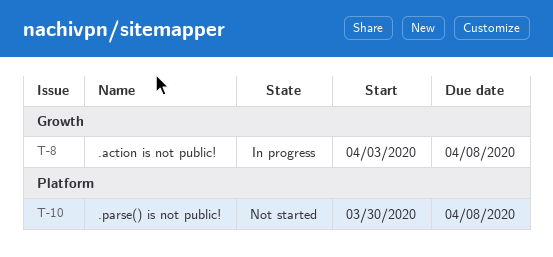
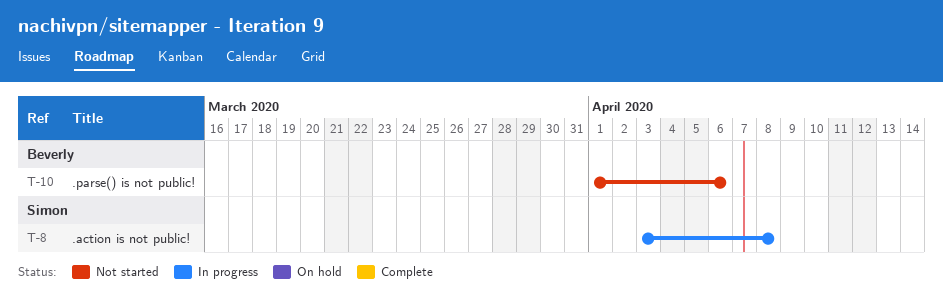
T-10, start: Mar 30 -> Apr 1
T-10, due: Apr 8 -> Apr 6

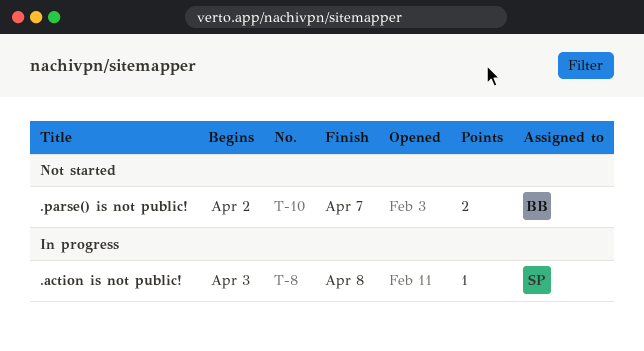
T-10, start: Apr 1 -> Apr 2
T-10, due: Apr 6 -> Apr 7

